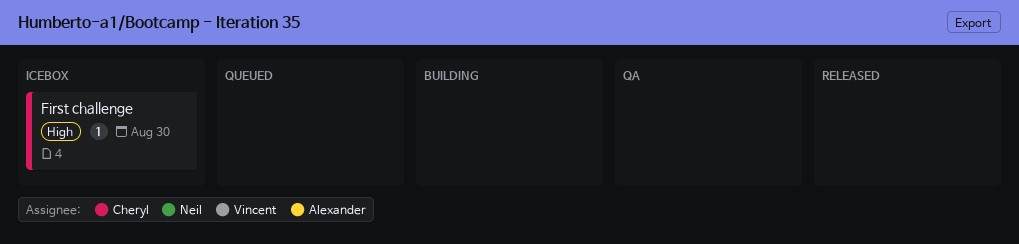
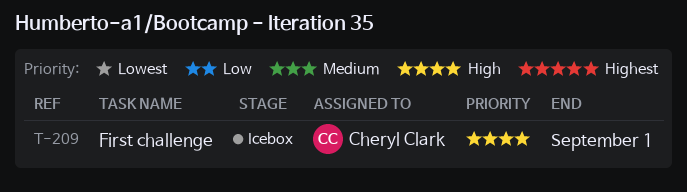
First challenge, due: Aug 30 -> Sep 1

